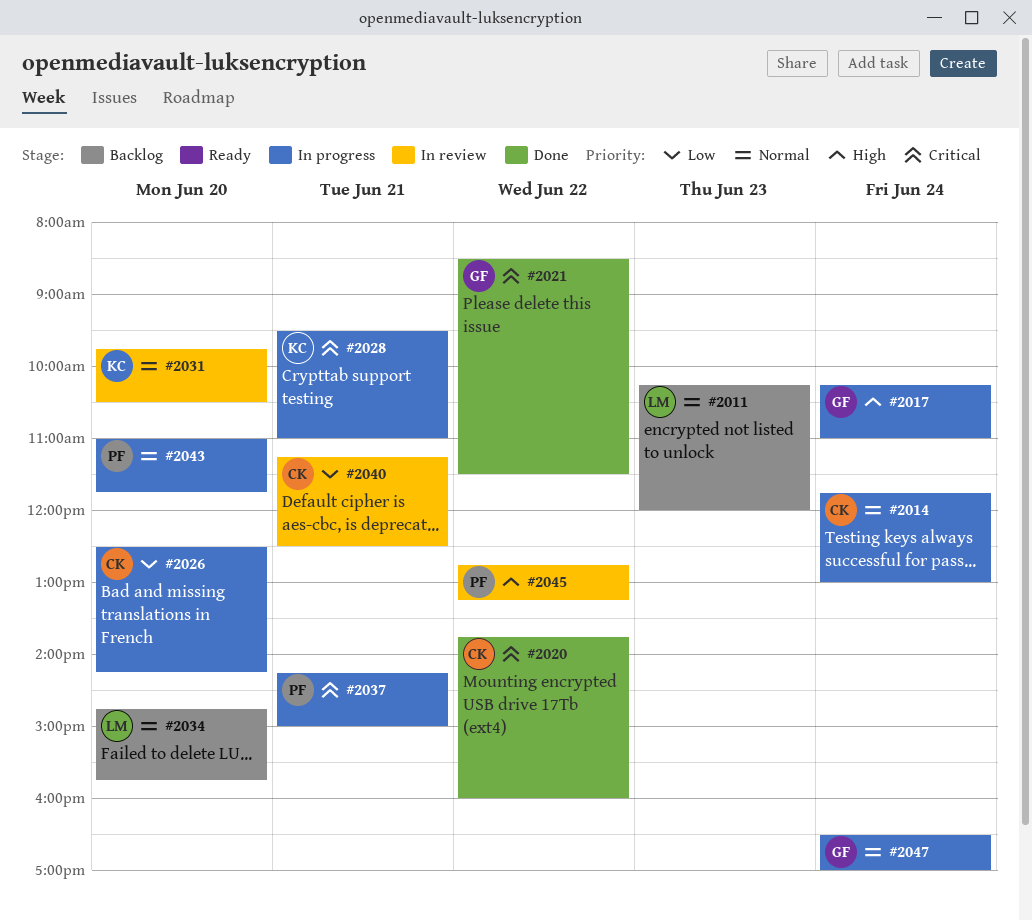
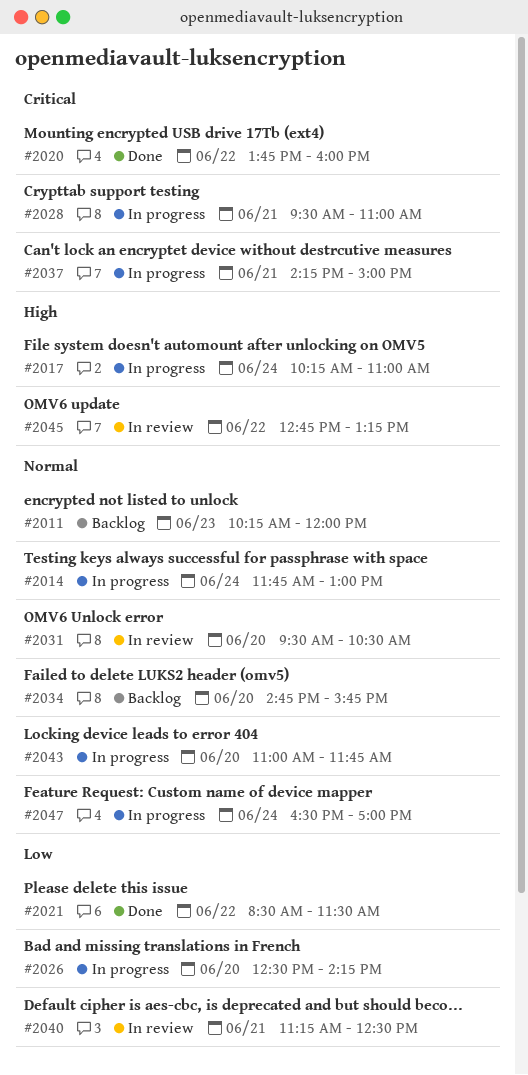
#2021, priority: Critical -> Low
#2031, begins: 09:45 -> 09:30

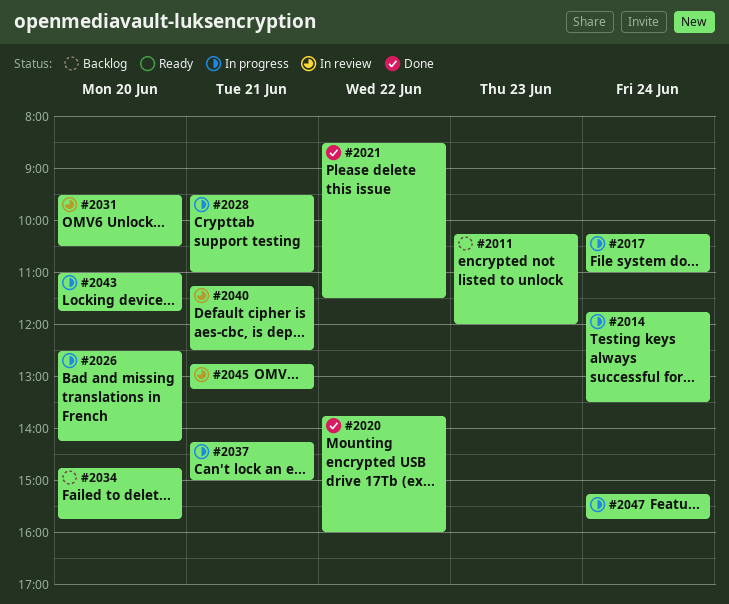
#2014, ends: 13:00 -> 13:30
#2045, day: Jun 22 -> Jun 21
#2047, begins: 16:30 -> 15:15
#2047, ends: 17:00 -> 15:45

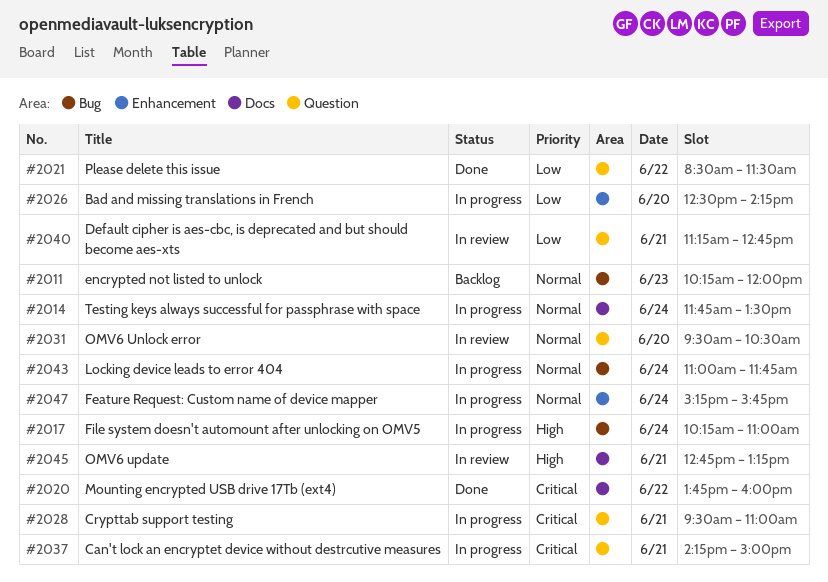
#2034: present -> none
#2040, ends: 12:30 -> 12:45
#2043, day: Jun 20 -> Jun 24

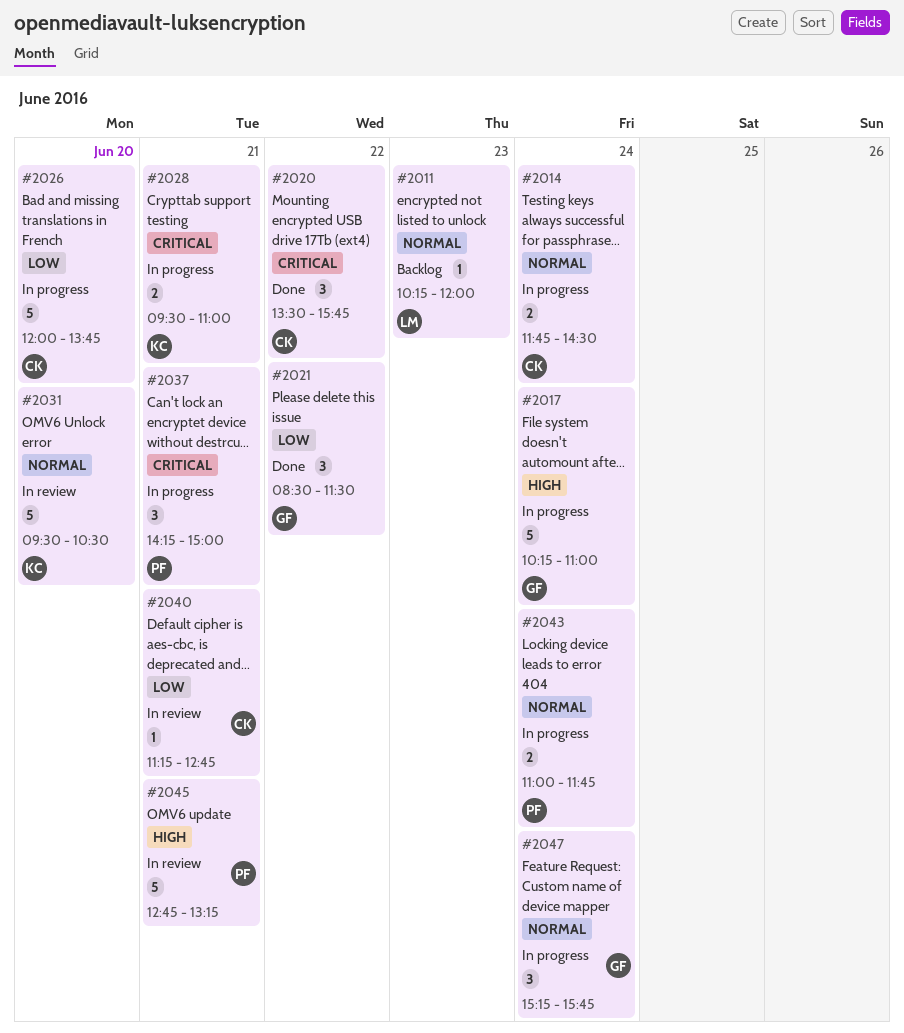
#2014, ends: 13:30 -> 14:30
#2020, begins: 13:45 -> 13:30
#2020, ends: 16:00 -> 15:45
#2026, begins: 12:30 -> 12:00
#2026, ends: 14:15 -> 13:45

